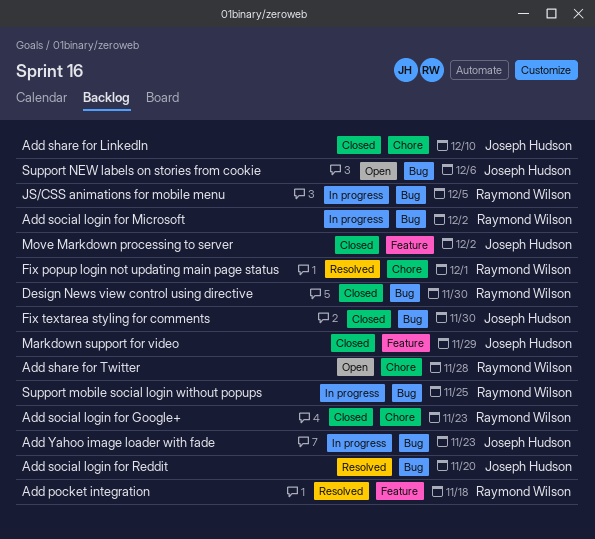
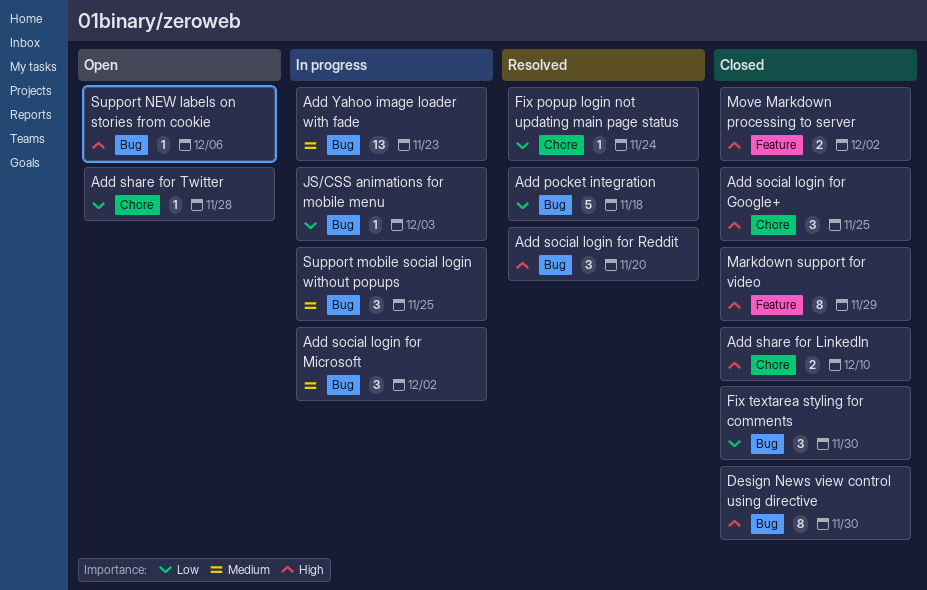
Add pocket integration, label: Feature -> Bug
Add social login for Google+, due: Nov 23 -> Nov 25
Fix popup login not updating main page status, due: Dec 1 -> Nov 24
JS/CSS animations for mobile menu, due: Dec 5 -> Dec 3

